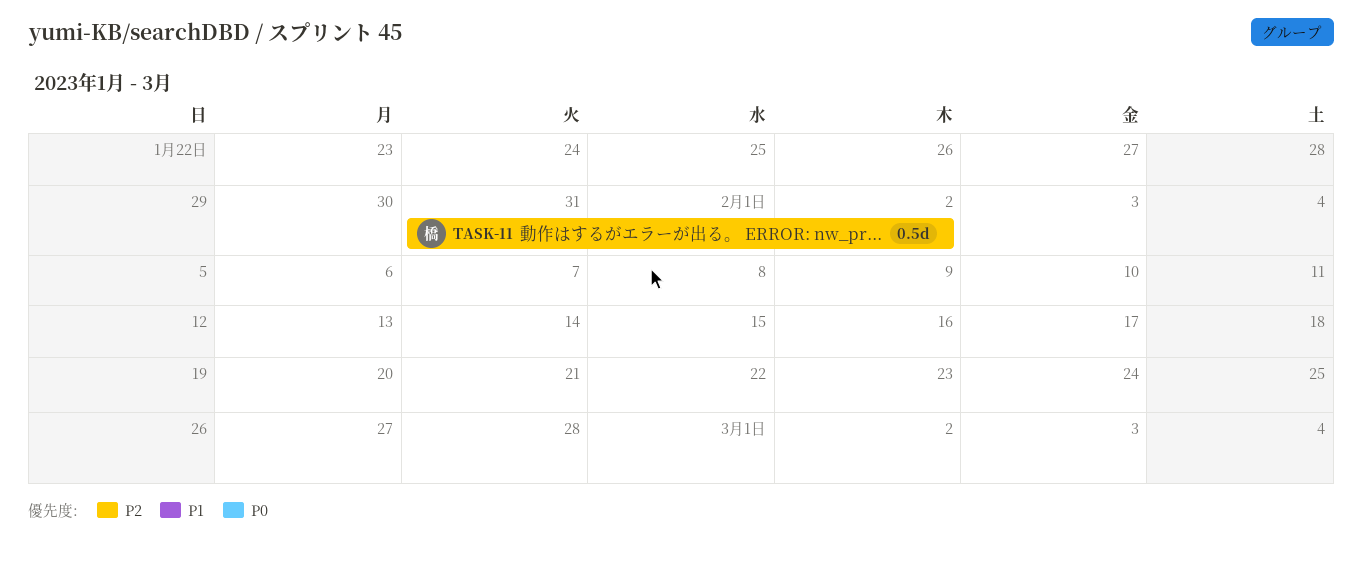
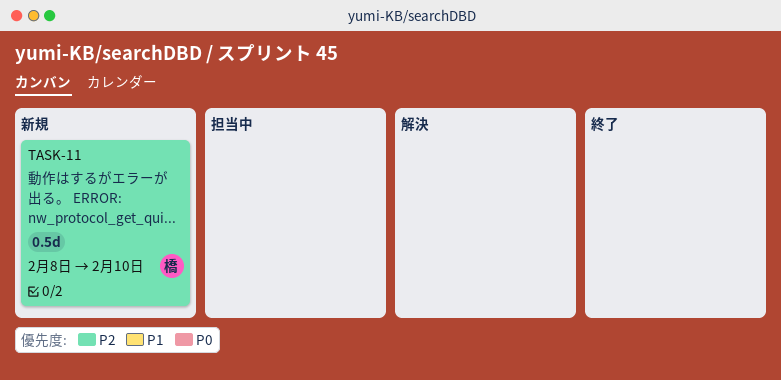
TASK-11, start: Jan 31 -> Feb 8
TASK-11, due: Feb 2 -> Feb 10

